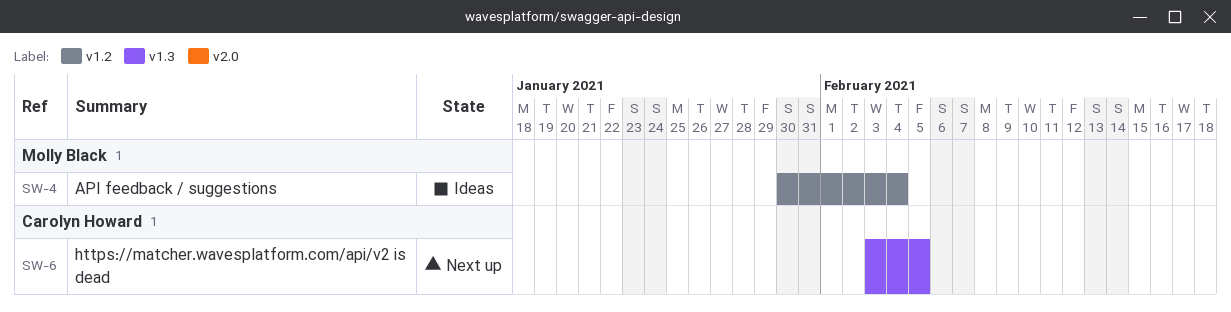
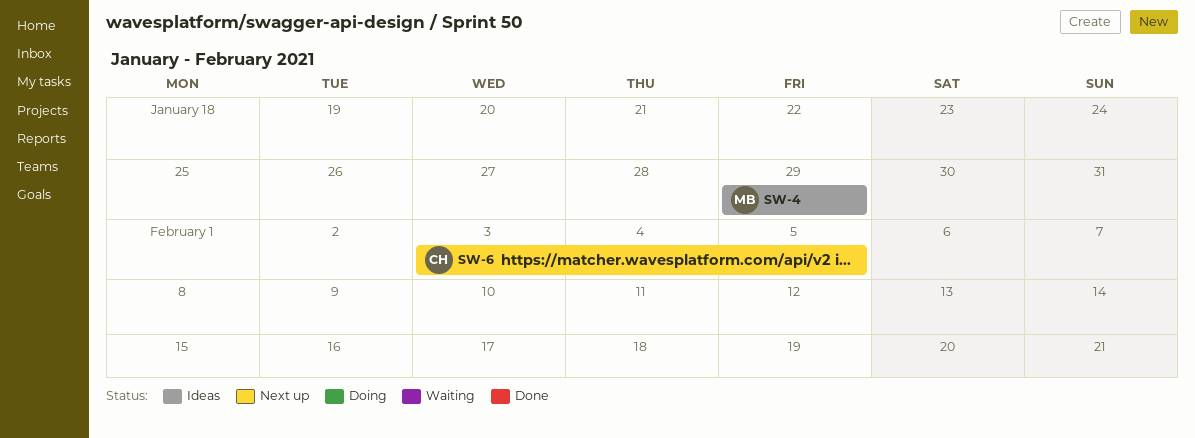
SW-4, start: Jan 30 -> Jan 29
SW-4, due: Feb 4 -> Jan 29

